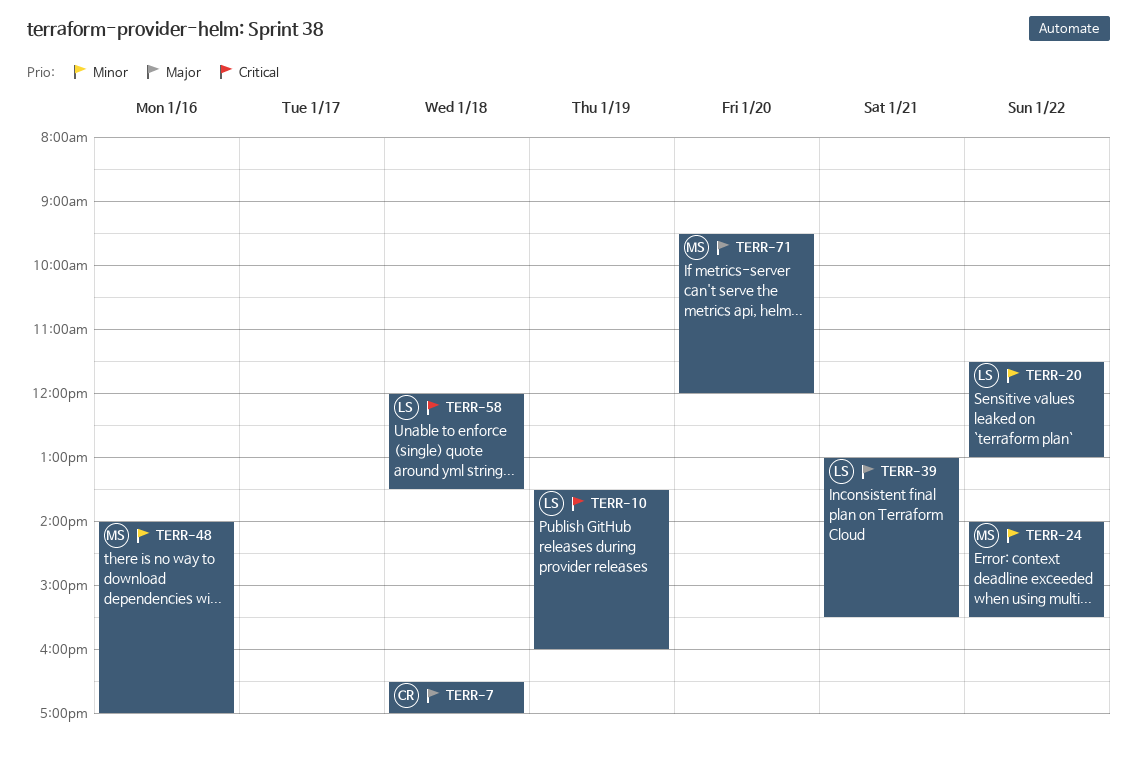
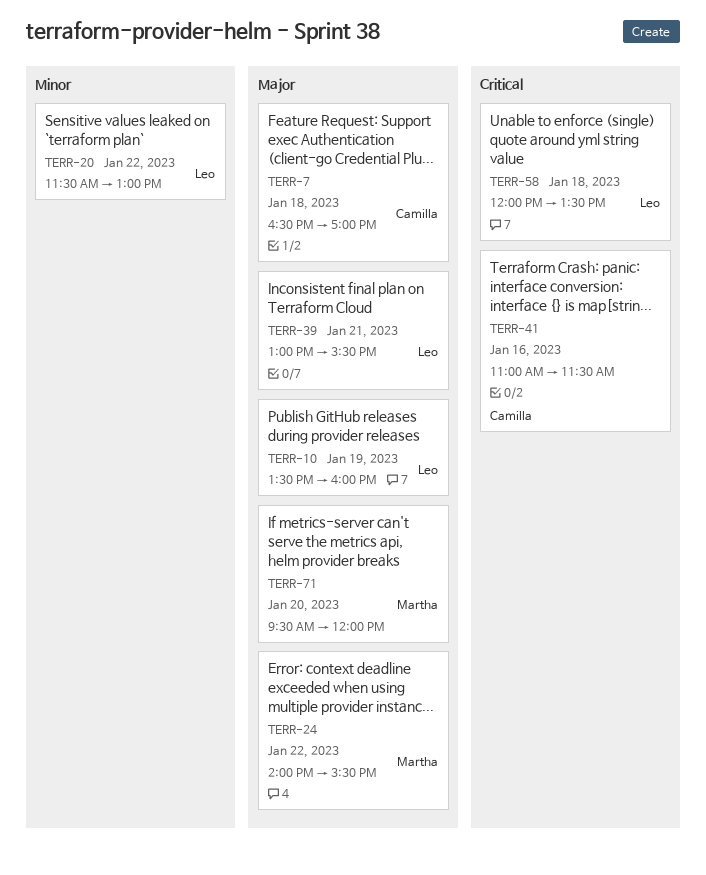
TERR-10, priority: Critical -> Major
TERR-24, priority: Minor -> Major
TERR-41: none -> present
TERR-48: present -> none

